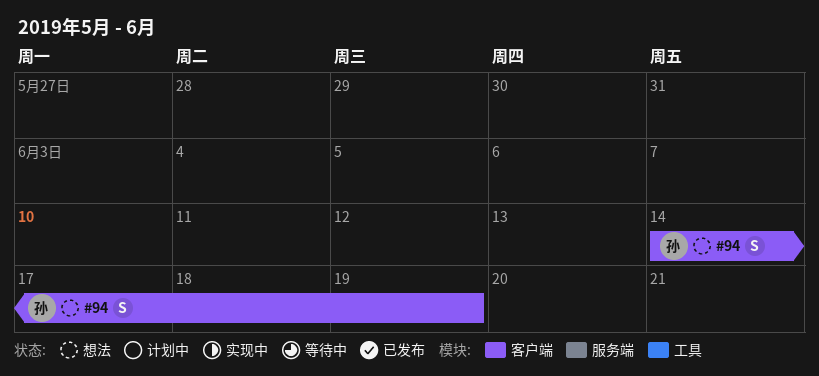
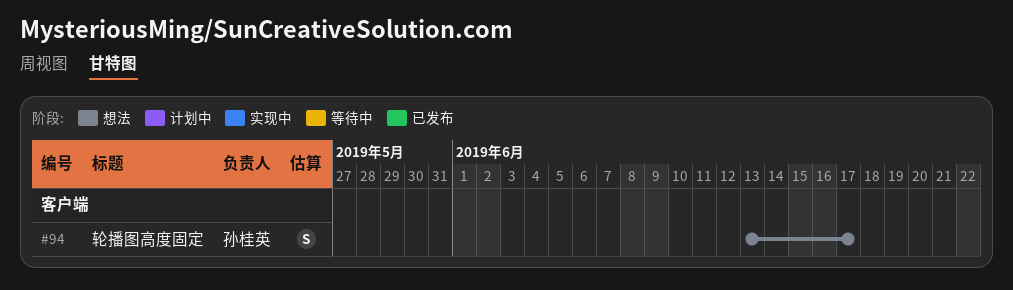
#94, start: Jun 14 -> Jun 13
#94, due: Jun 19 -> Jun 17

